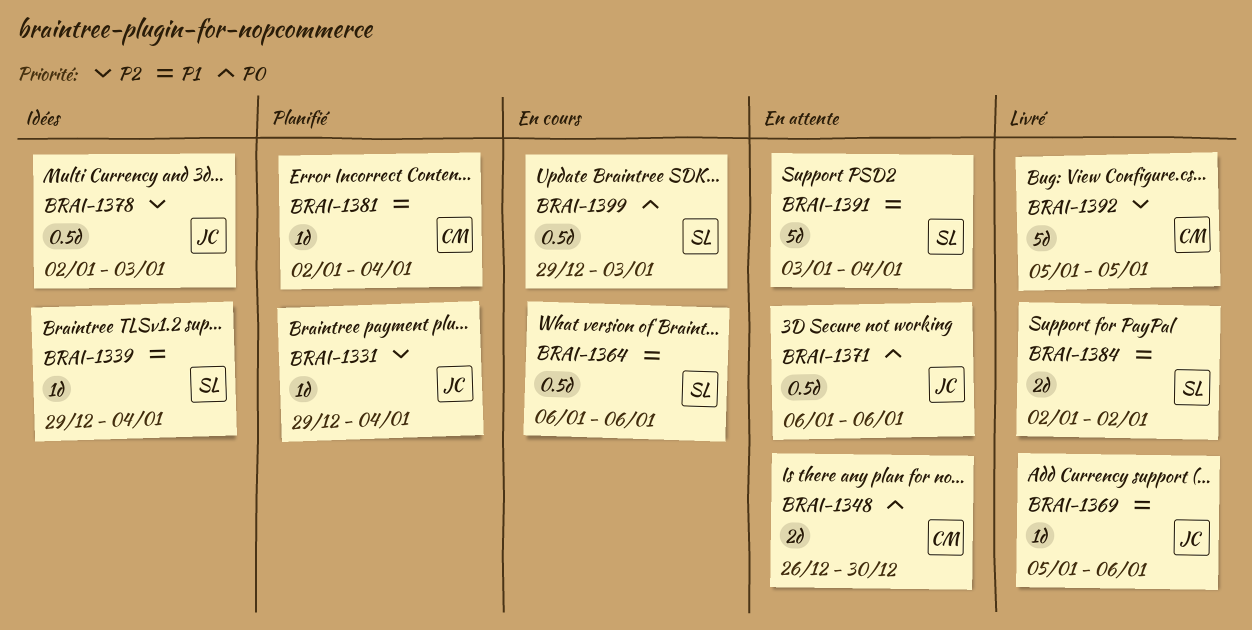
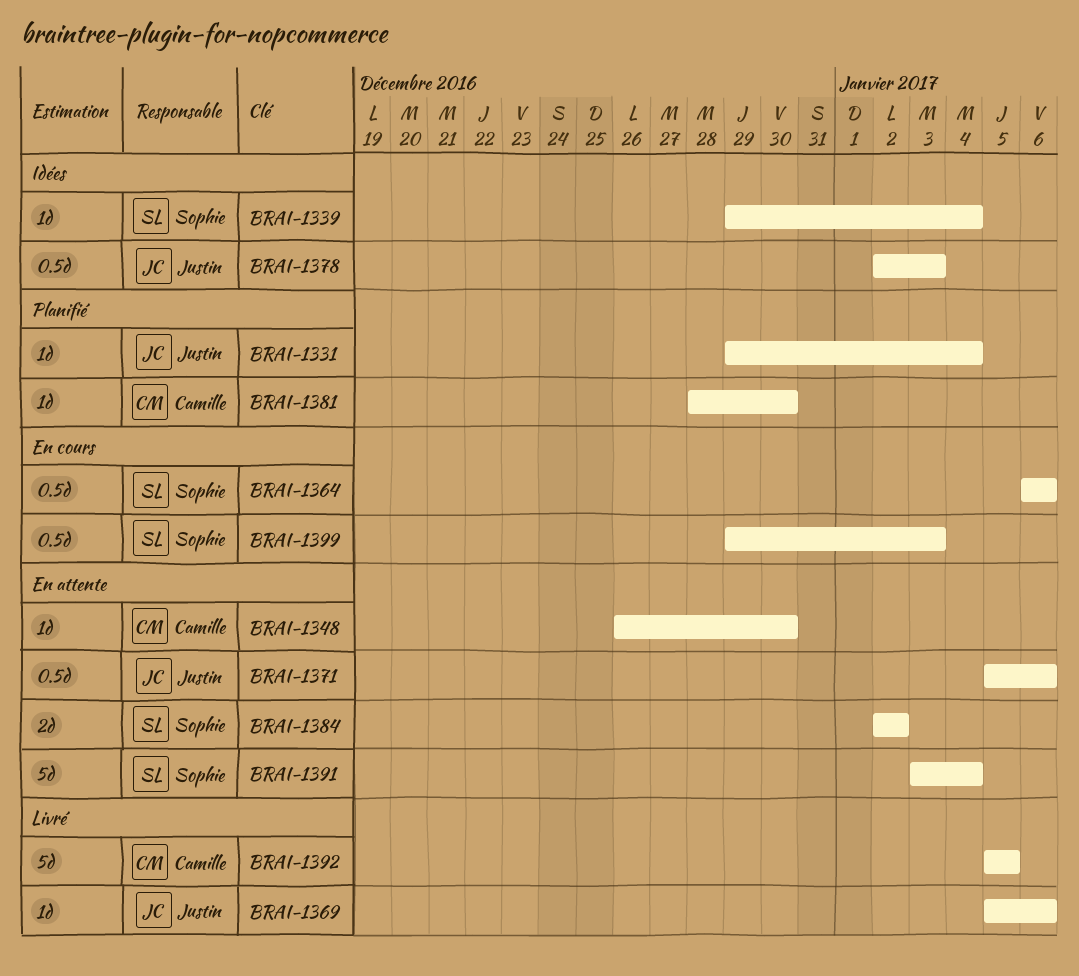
BRAI-1348, estimate: 2d -> 1d
BRAI-1371, start: Jan 6 -> Jan 5
BRAI-1381, start: Jan 2 -> Dec 28
BRAI-1381, due: Jan 4 -> Dec 30
BRAI-1384, status: Livré -> En attente

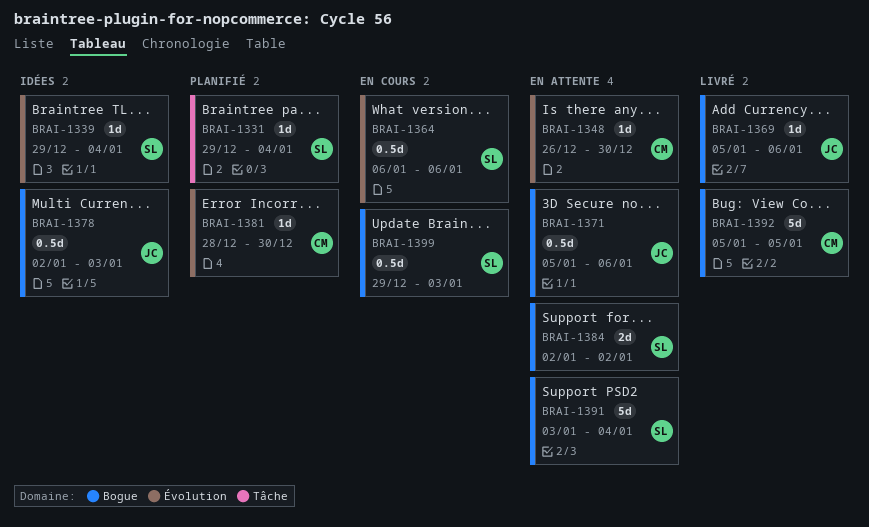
BRAI-1331, owner: Justin -> Sophie

